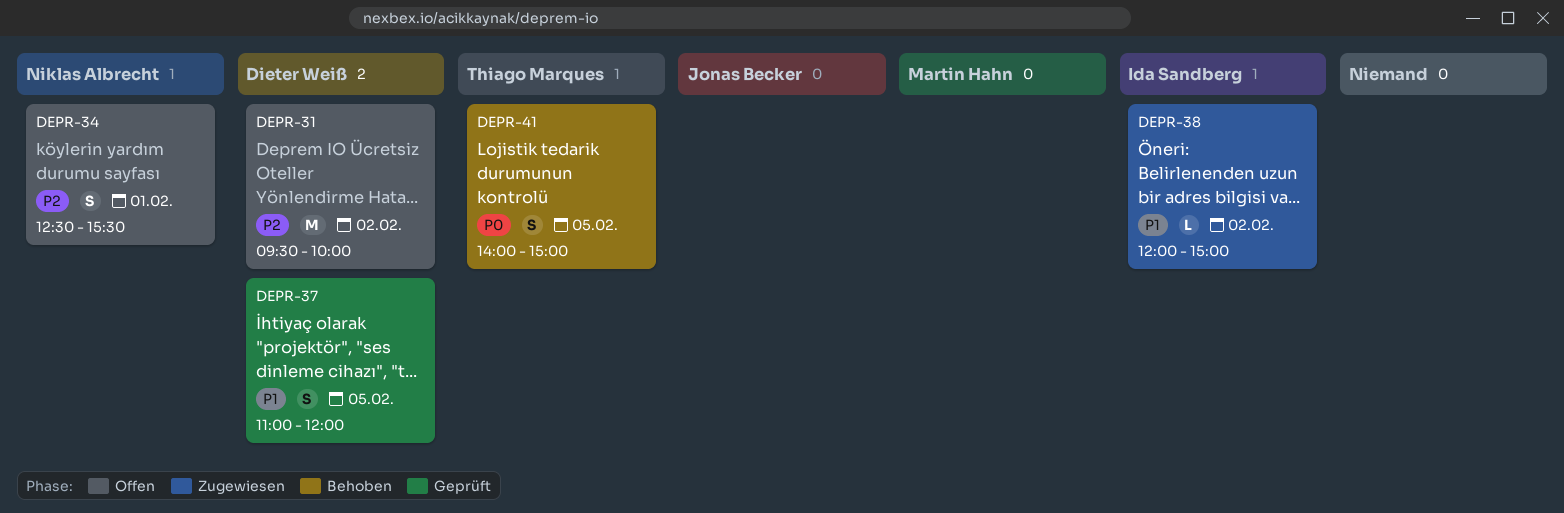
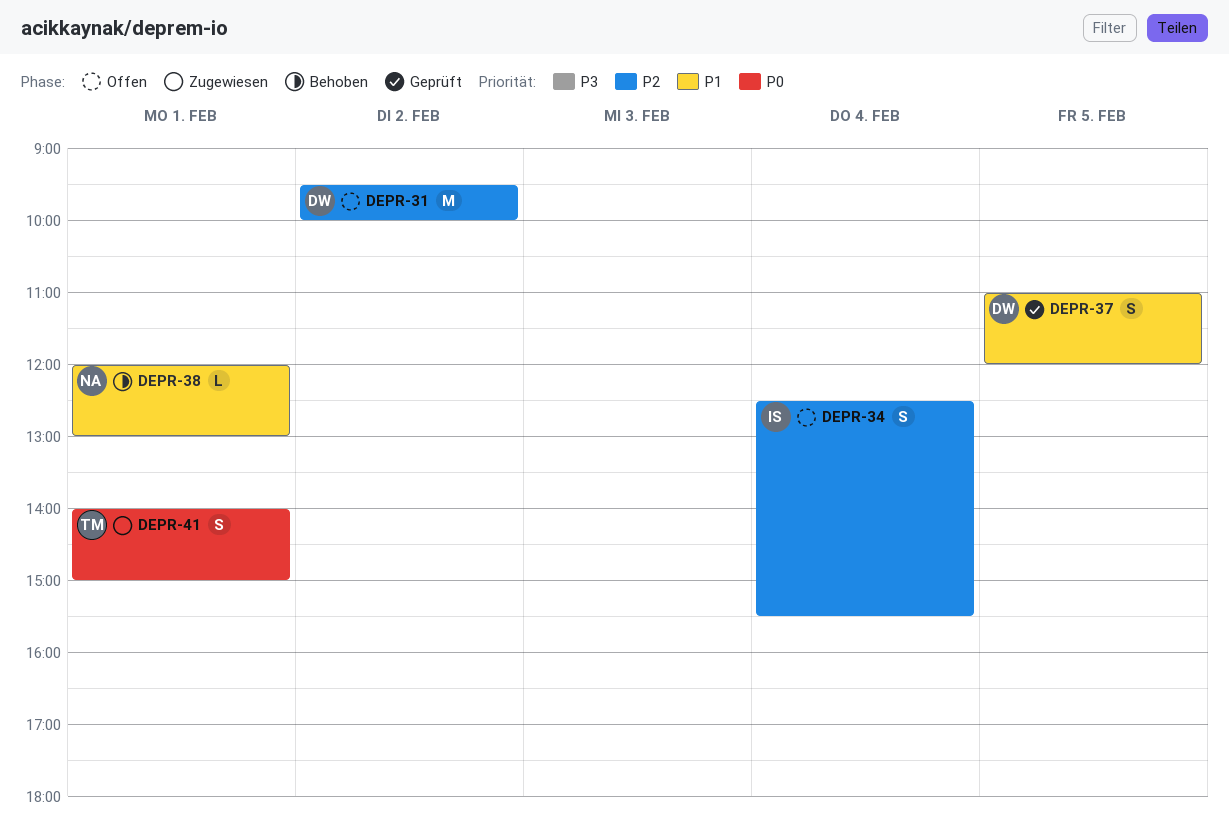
DEPR-34, owner: Niklas Albrecht -> Ida Sandberg
DEPR-34, day: Feb 1 -> Feb 4
DEPR-38, status: Zugewiesen -> Behoben
DEPR-38, owner: Ida Sandberg -> Niklas Albrecht
DEPR-38, day: Feb 2 -> Feb 1
DEPR-38, ends: 15:00 -> 13:00
DEPR-41, status: Behoben -> Zugewiesen
DEPR-41, day: Feb 5 -> Feb 1

